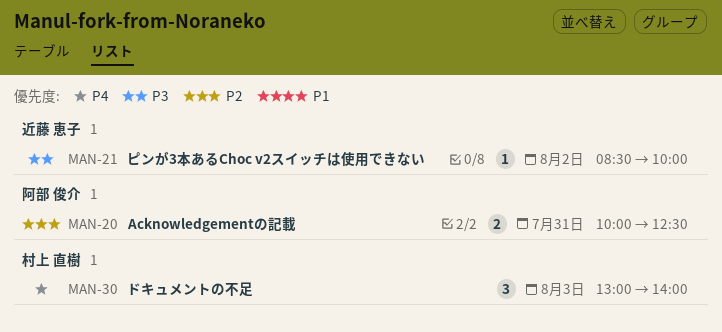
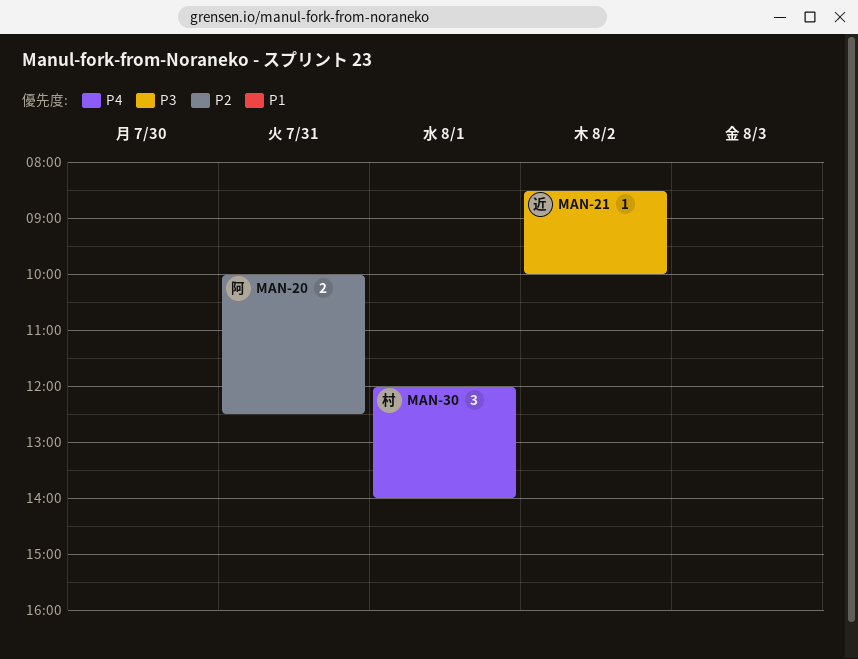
MAN-30, day: Aug 3 -> Aug 1
MAN-30, begins: 13:00 -> 12:00

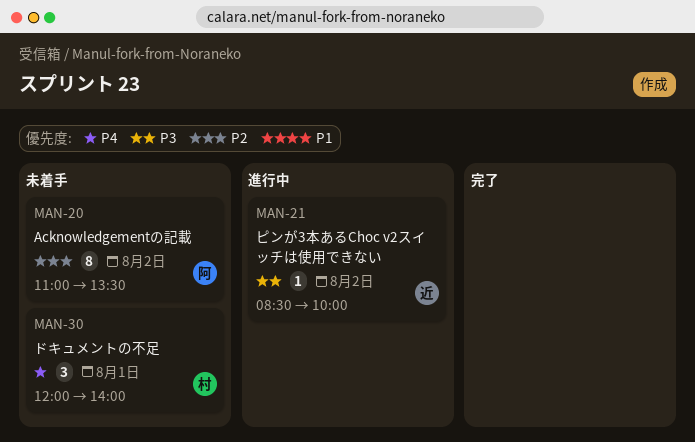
MAN-20, estimate: 2 -> 8
MAN-20, day: Jul 31 -> Aug 2
MAN-20, begins: 10:00 -> 11:00
MAN-20, ends: 12:30 -> 13:30

